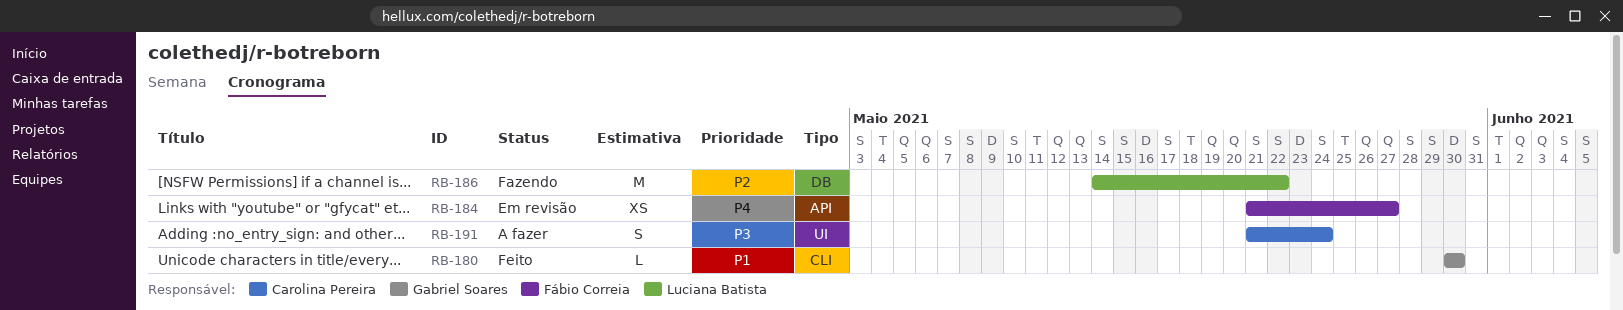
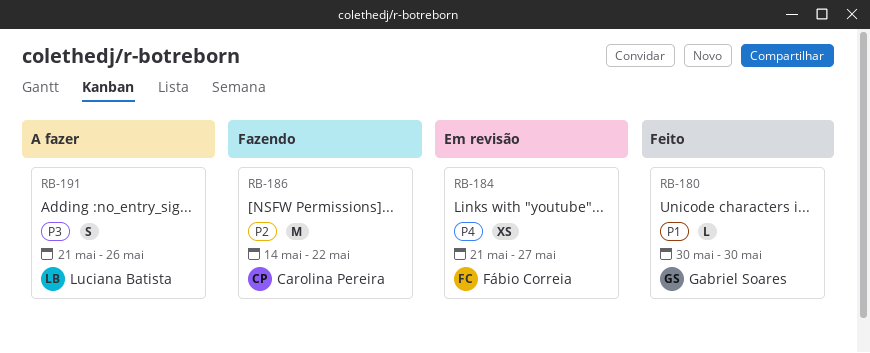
RB-186, owner: Luciana Batista -> Carolina Pereira
RB-191, owner: Carolina Pereira -> Luciana Batista
RB-191, due: May 24 -> May 26

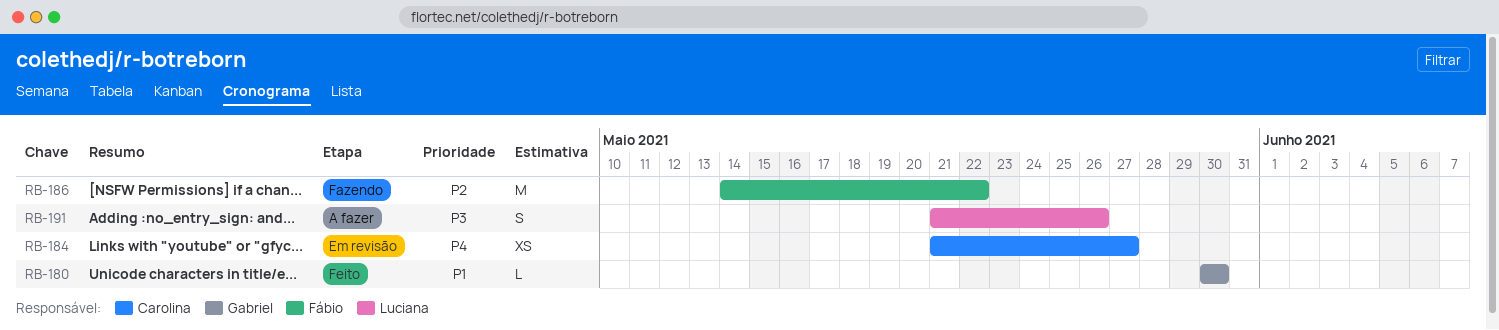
RB-184, owner: Fábio Correia -> Carolina Pereira
RB-186, owner: Carolina Pereira -> Fábio Correia

